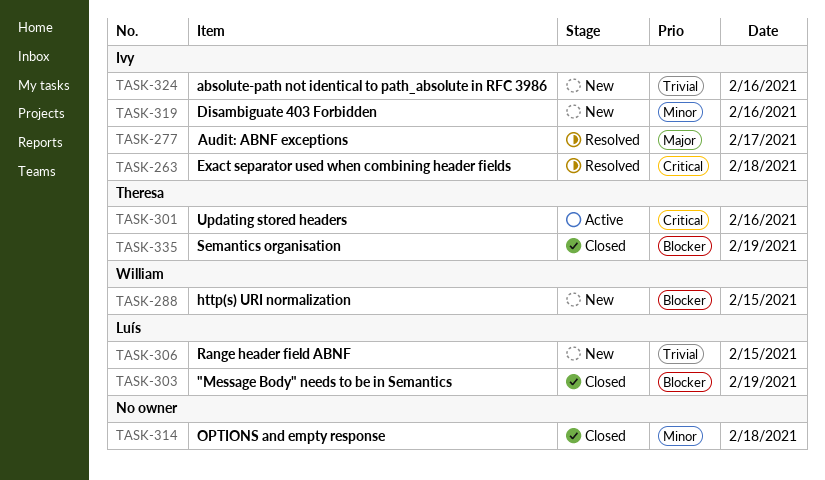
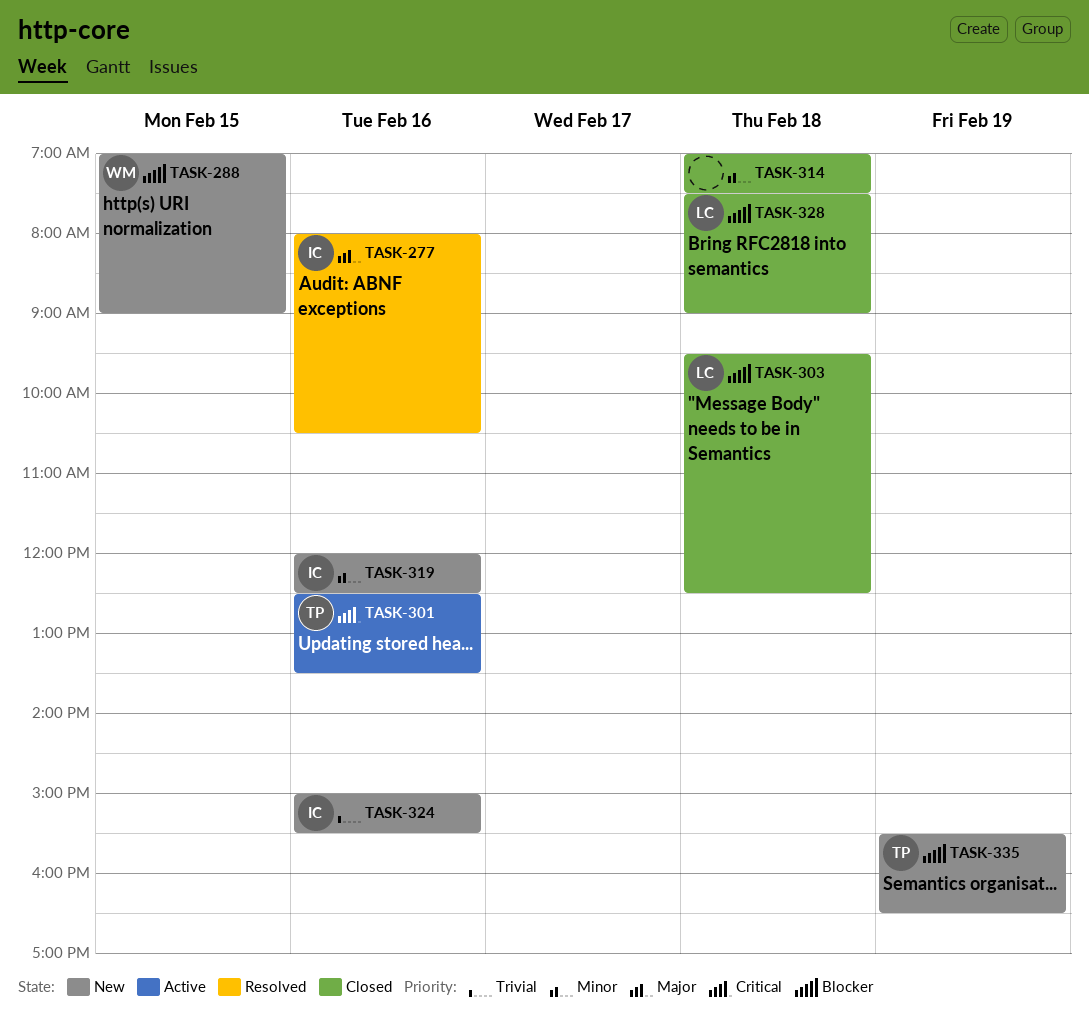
TASK-263: present -> none
TASK-277, day: Feb 17 -> Feb 16
TASK-303, day: Feb 19 -> Feb 18
TASK-306: present -> none
TASK-328: none -> present
TASK-335, status: Closed -> New

